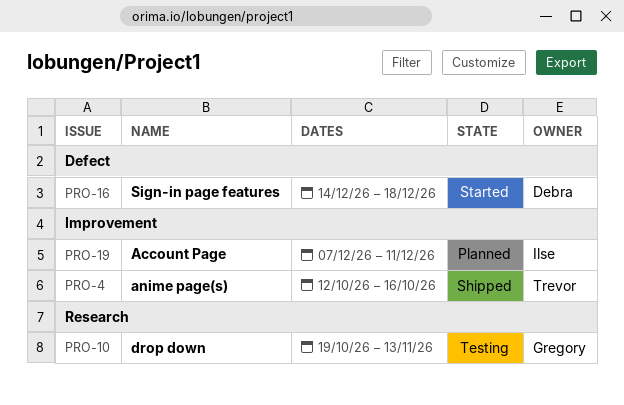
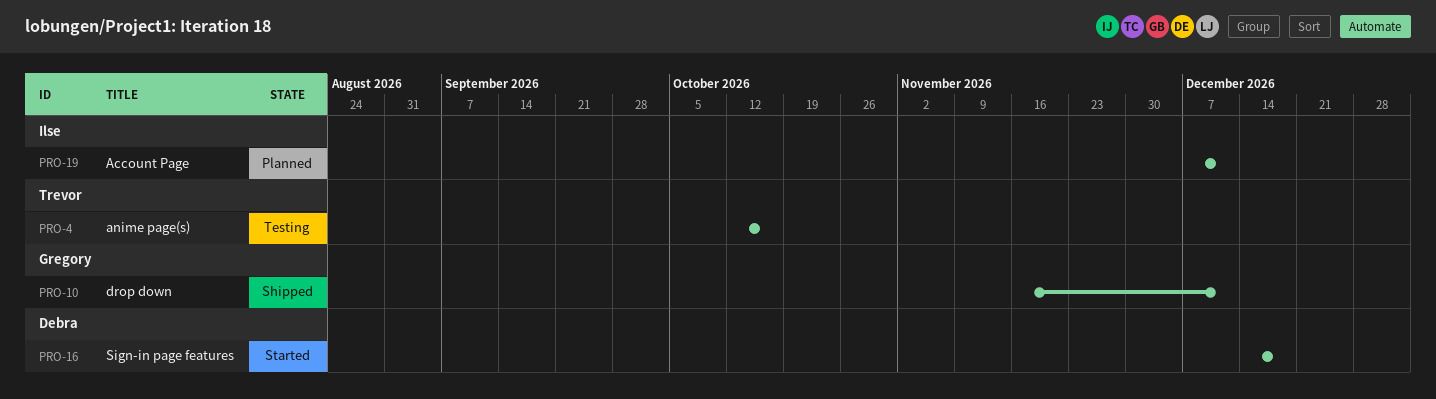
PRO-4, status: Shipped -> Testing
PRO-10, status: Testing -> Shipped
PRO-10, start: Oct 19 -> Nov 16
PRO-10, due: Nov 13 -> Dec 11

